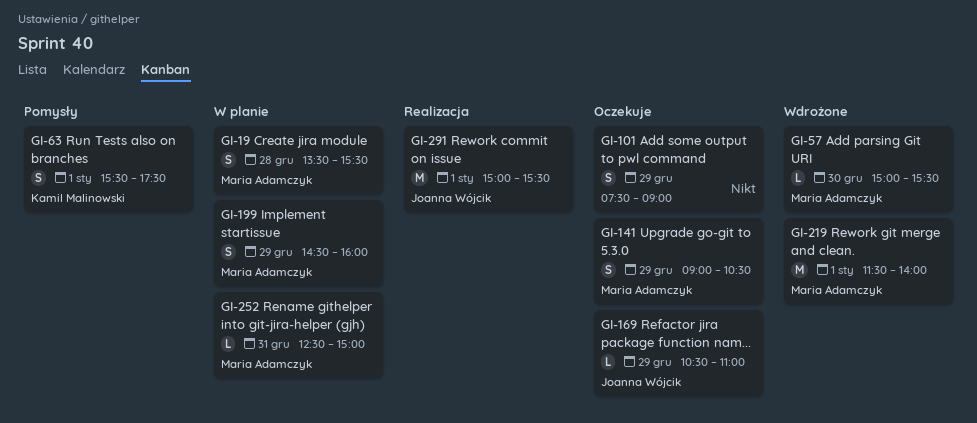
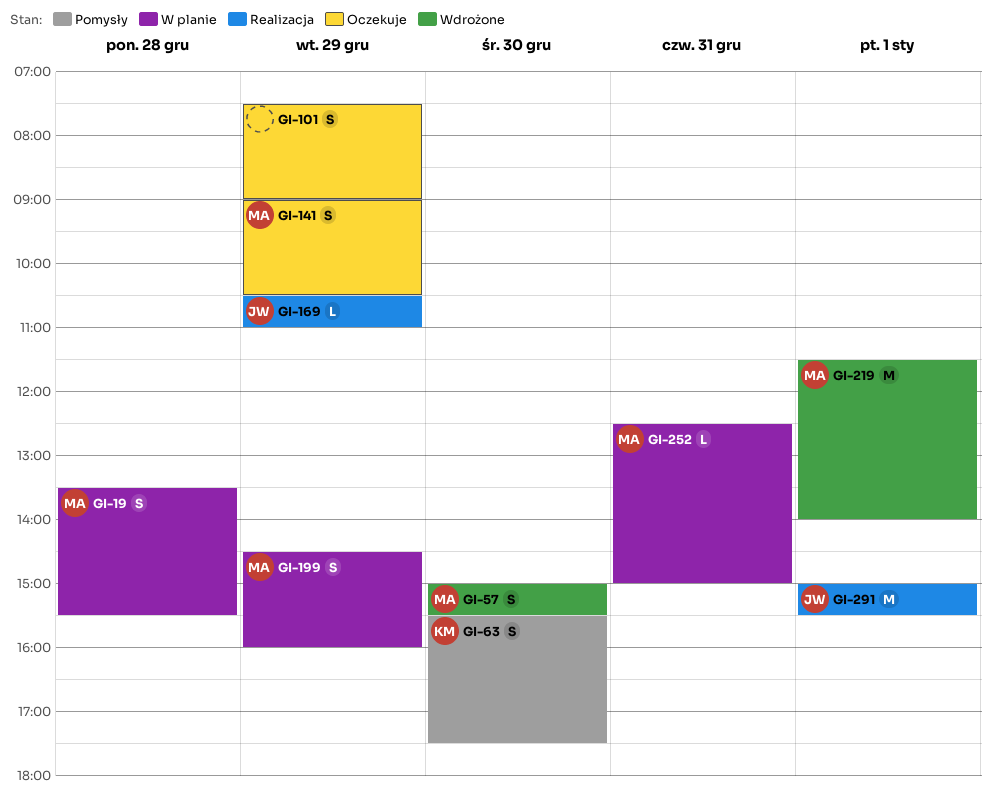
GI-57, estimate: L -> S
GI-63, day: Jan 1 -> Dec 30
GI-169, status: Oczekuje -> Realizacja

